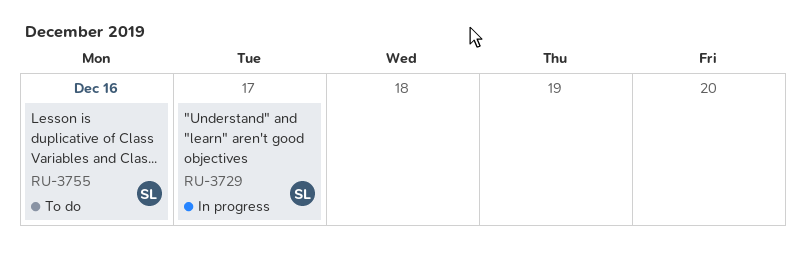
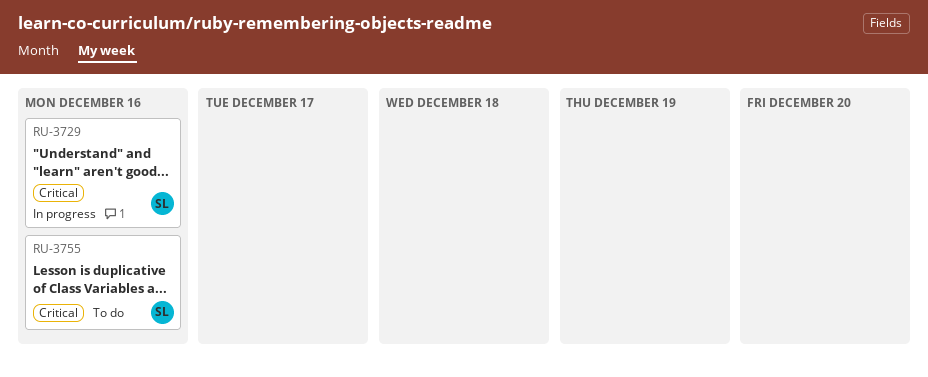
RU-3729, due: Dec 17 -> Dec 16

